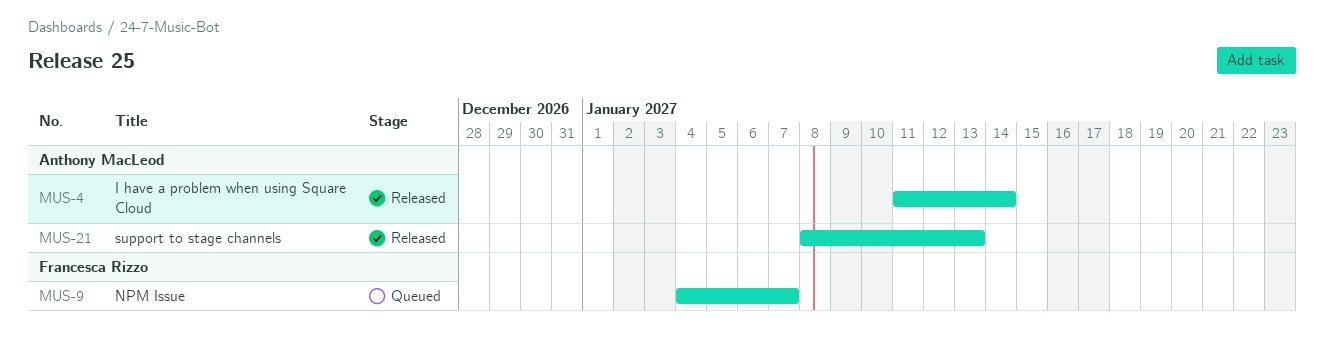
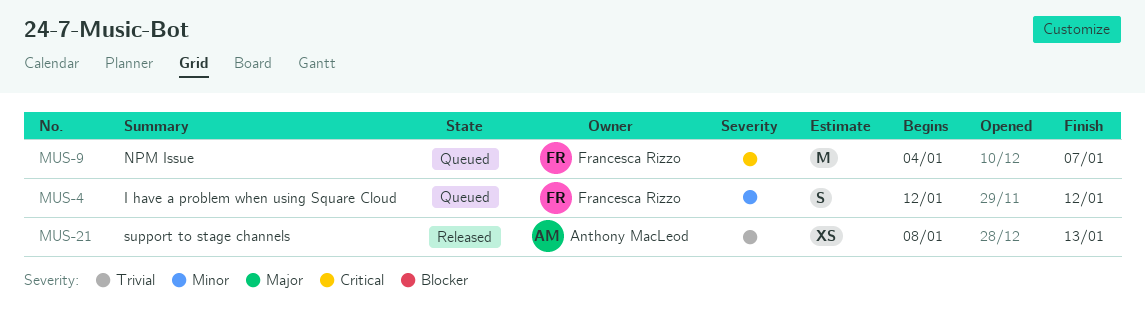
MUS-4, status: Released -> Queued
MUS-4, owner: Anthony MacLeod -> Francesca Rizzo
MUS-4, start: Jan 11 -> Jan 12
MUS-4, due: Jan 14 -> Jan 12

